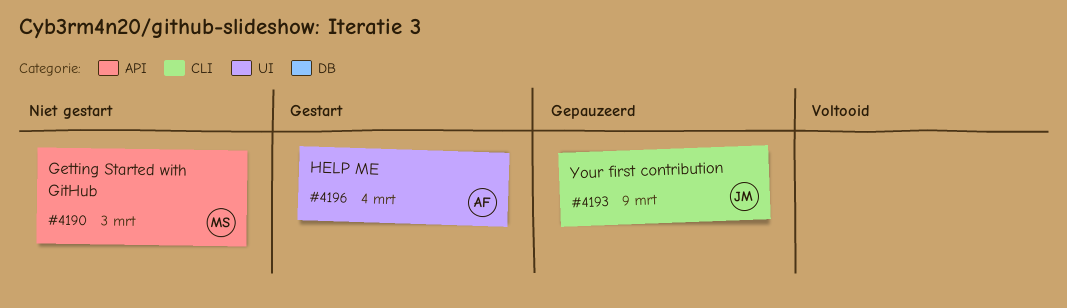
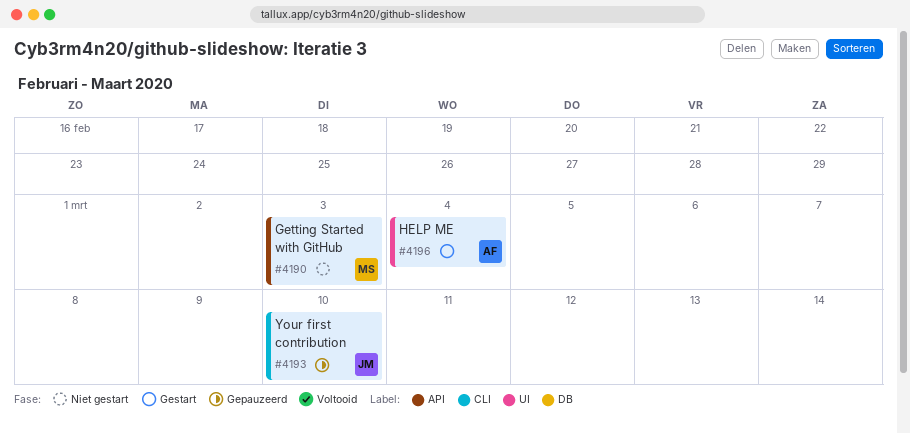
#4193, due: Mar 9 -> Mar 10

